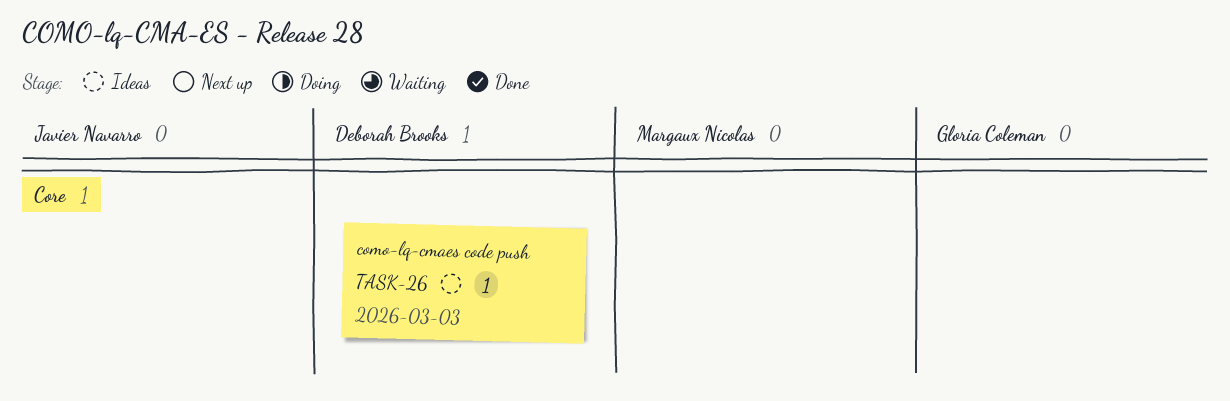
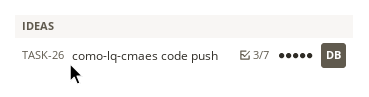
TASK-26, estimate: 1 -> 5

